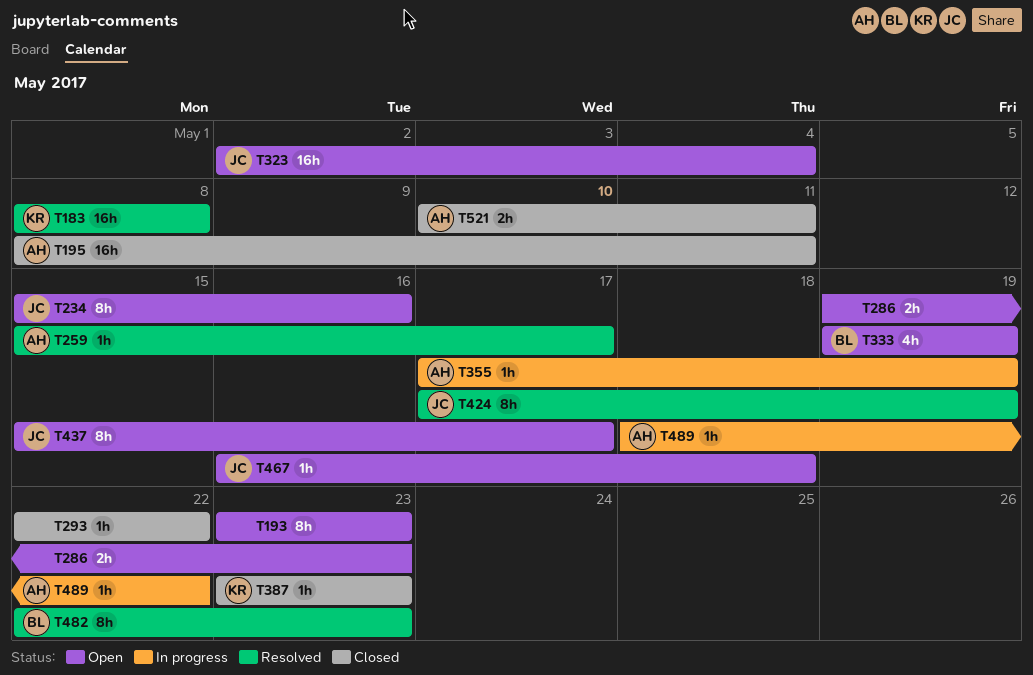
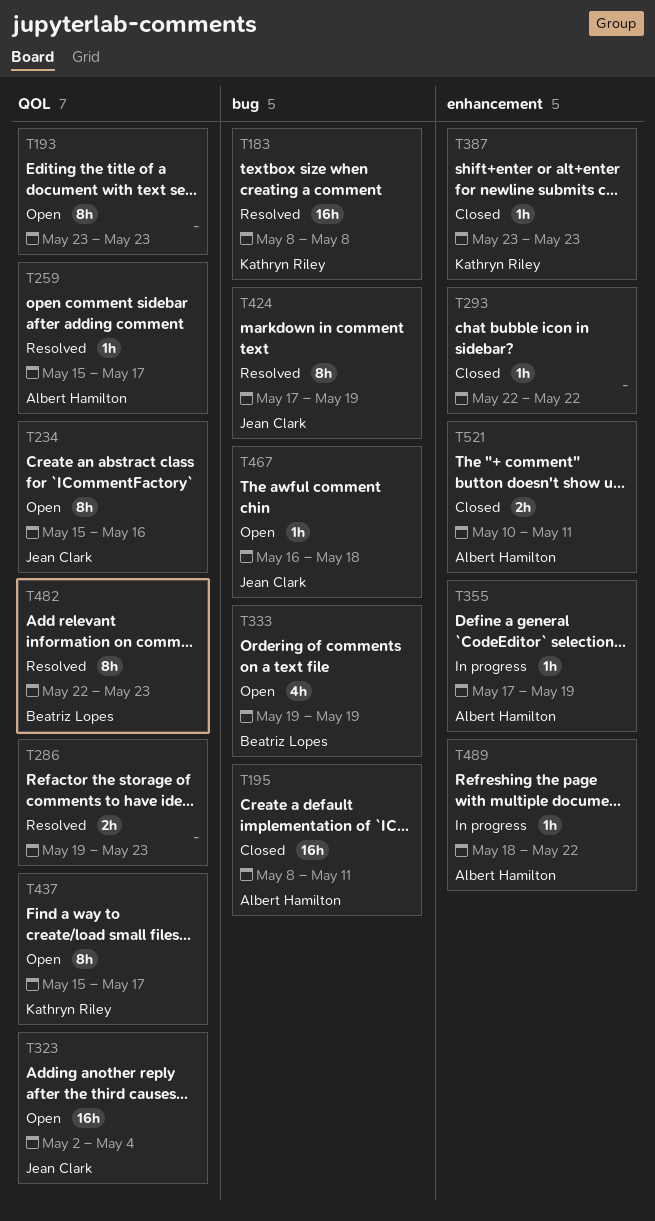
T286, status: Open -> Resolved
T437, owner: Jean Clark -> Kathryn Riley

